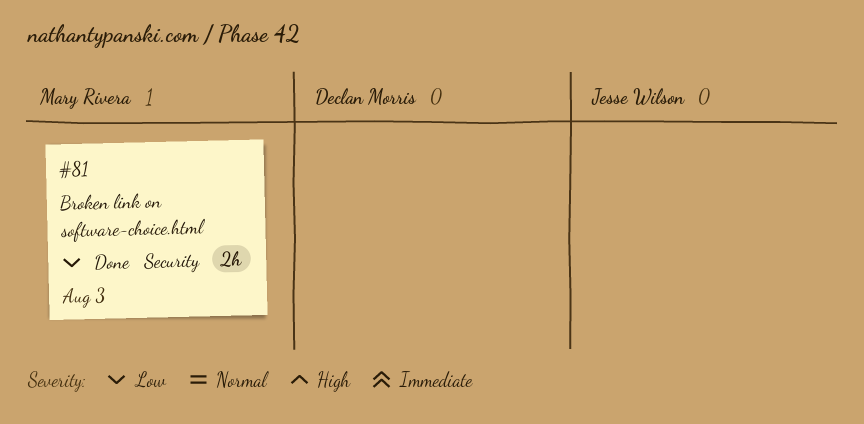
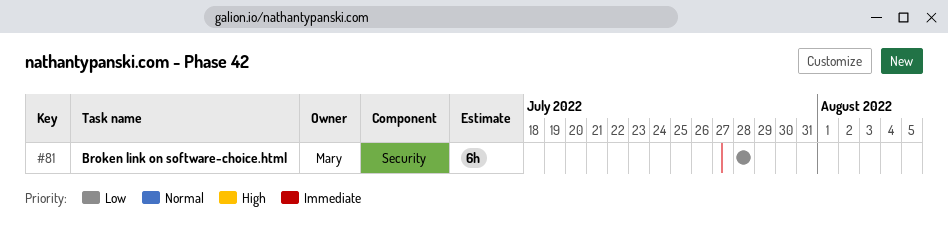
#81, estimate: 2h -> 6h
#81, due: Aug 3 -> Jul 28

